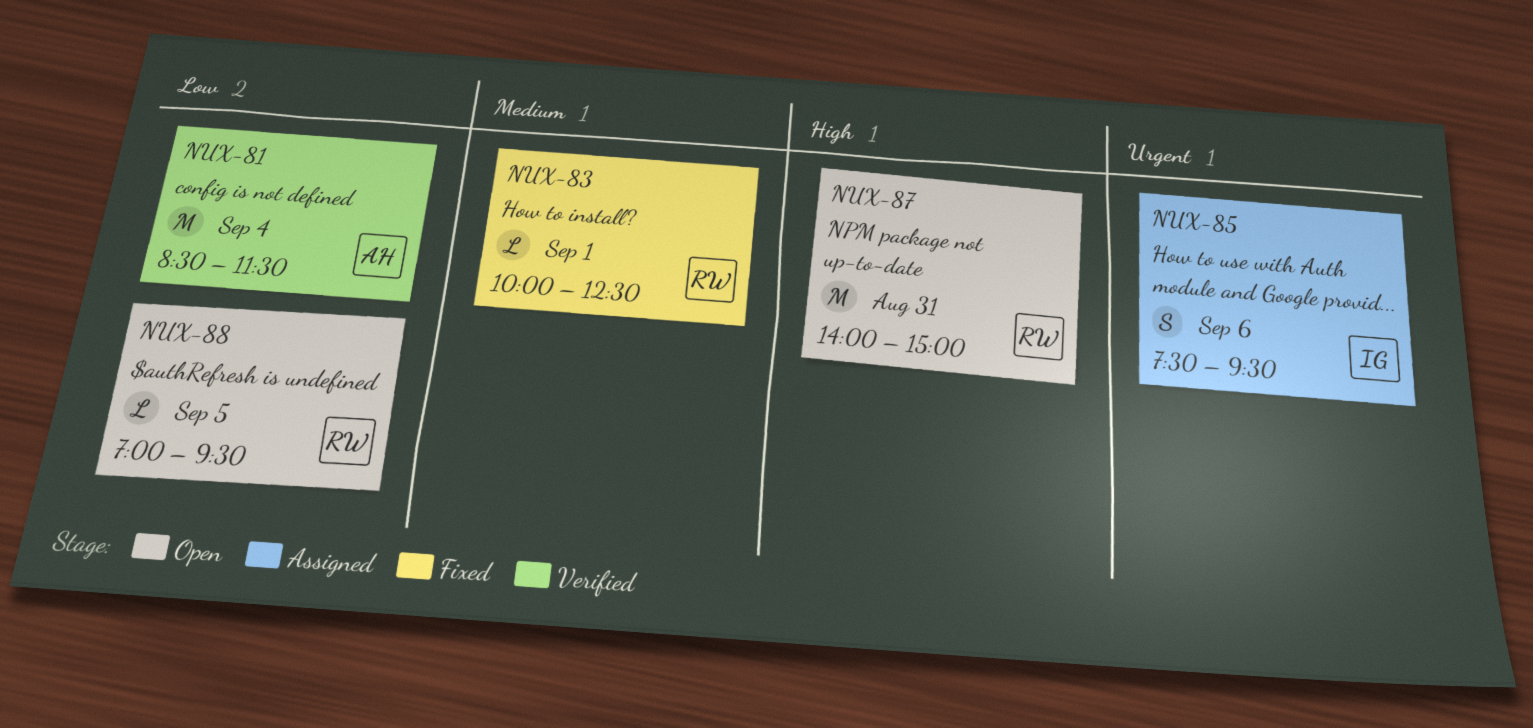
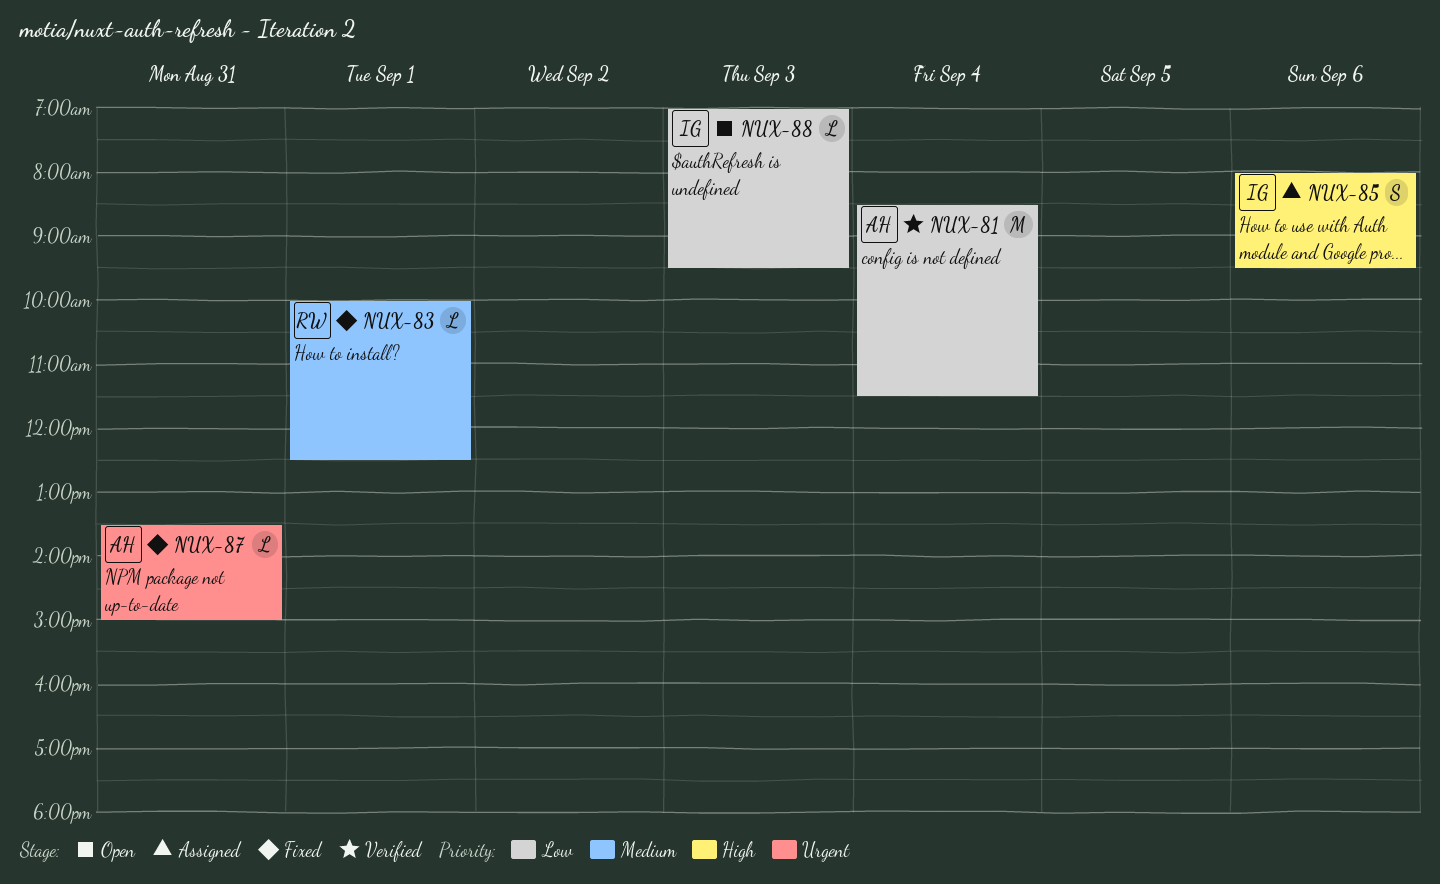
NUX-85, priority: Urgent -> High
NUX-85, begins: 07:30 -> 08:00
NUX-87, status: Open -> Fixed
NUX-87, owner: RW -> AH
NUX-87, priority: High -> Urgent
NUX-87, estimate: M -> L
NUX-87, begins: 14:00 -> 13:30
NUX-88, owner: RW -> IG
NUX-88, day: Sep 5 -> Sep 3

